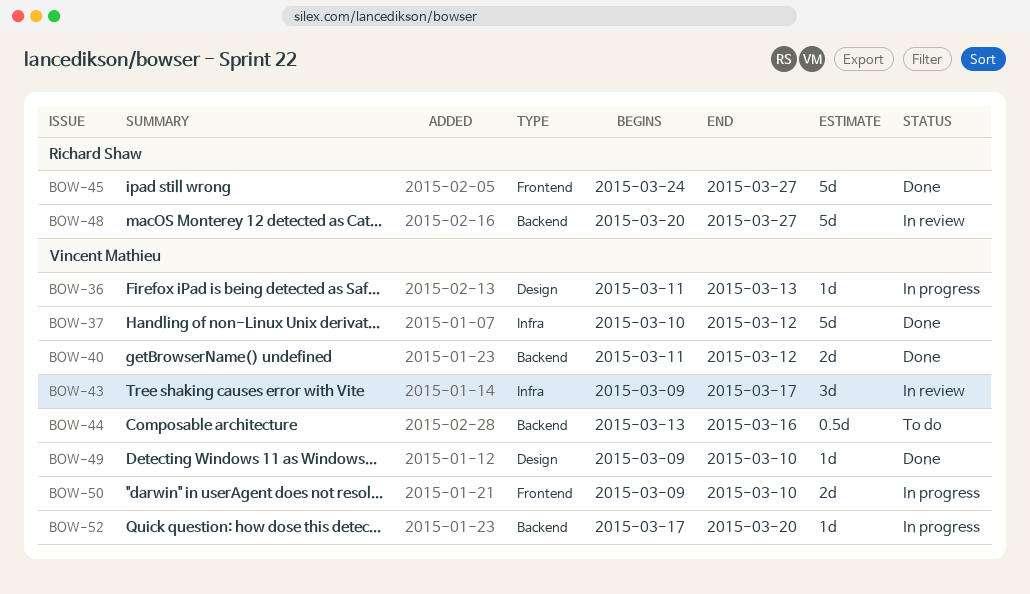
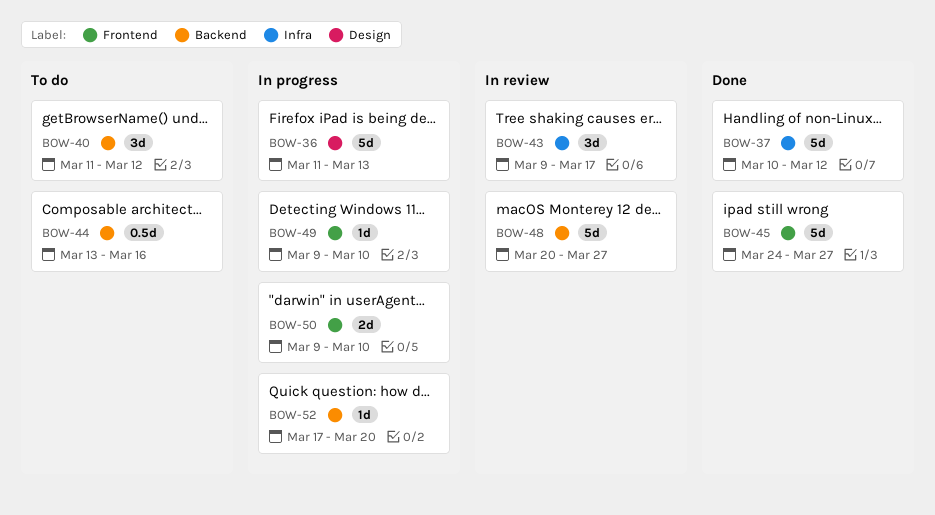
BOW-36, estimate: 1d -> 5d
BOW-40, status: Done -> To do
BOW-40, estimate: 2d -> 3d
BOW-49, status: Done -> In progress
BOW-49, label: Design -> Frontend

